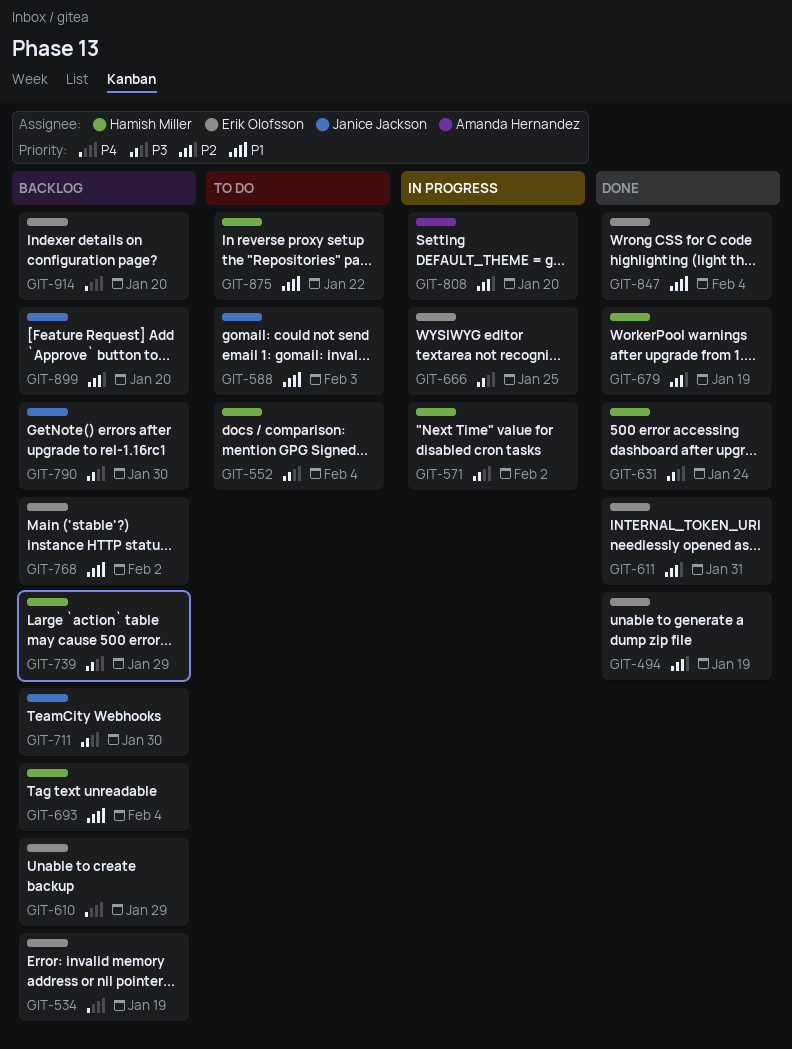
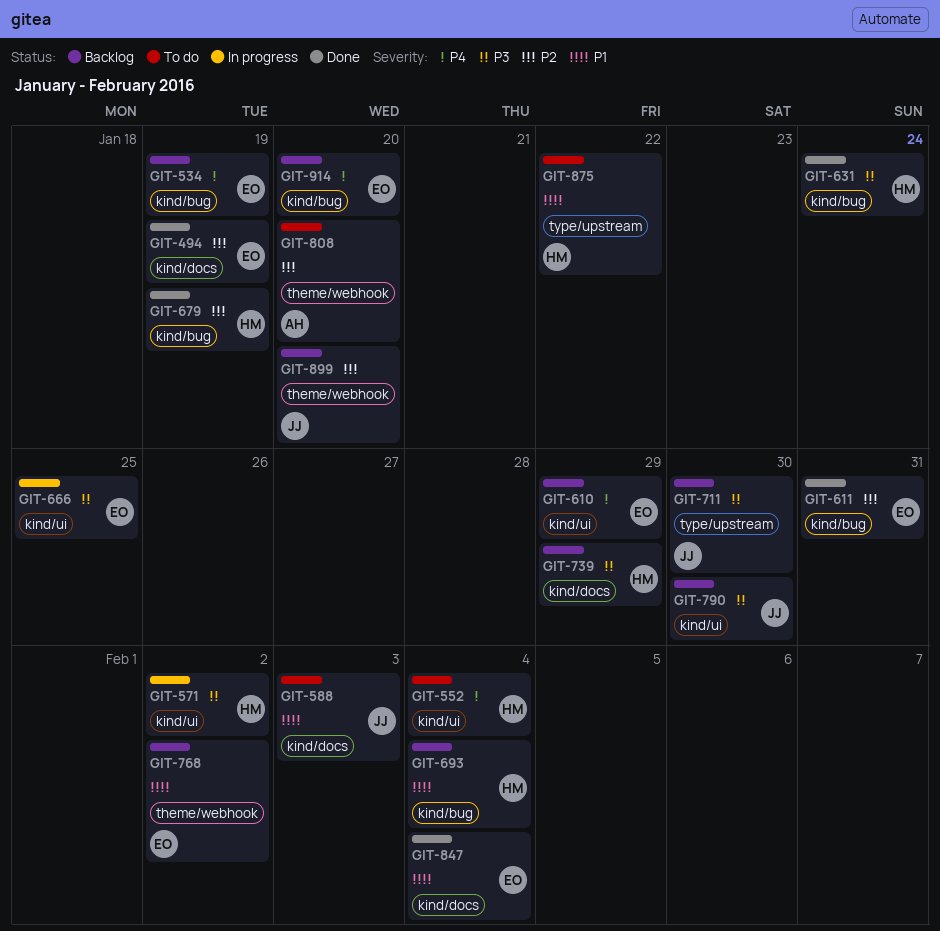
GIT-552, priority: P3 -> P4
GIT-808, status: In progress -> To do

